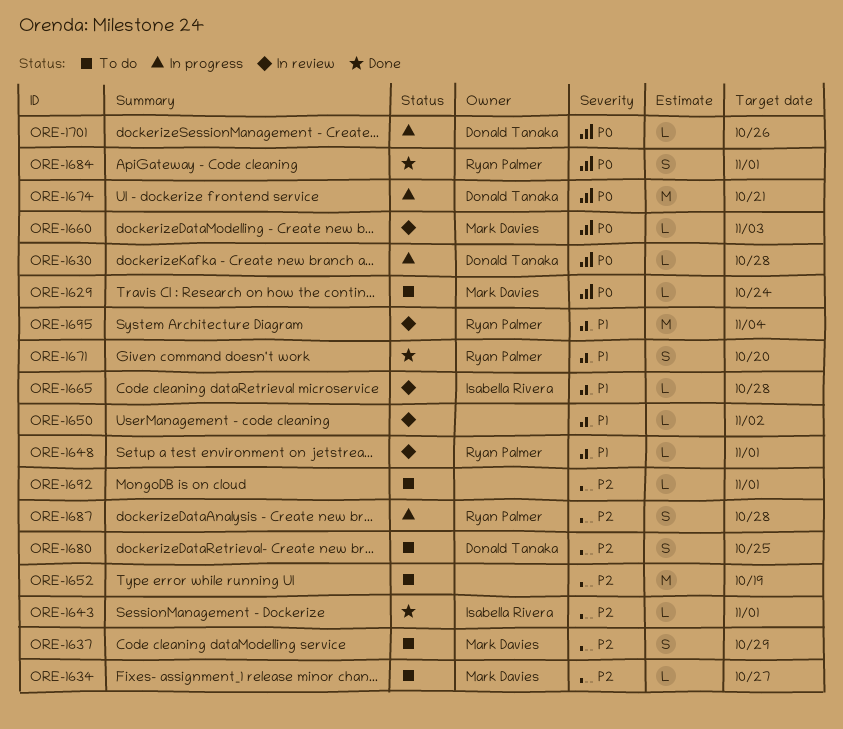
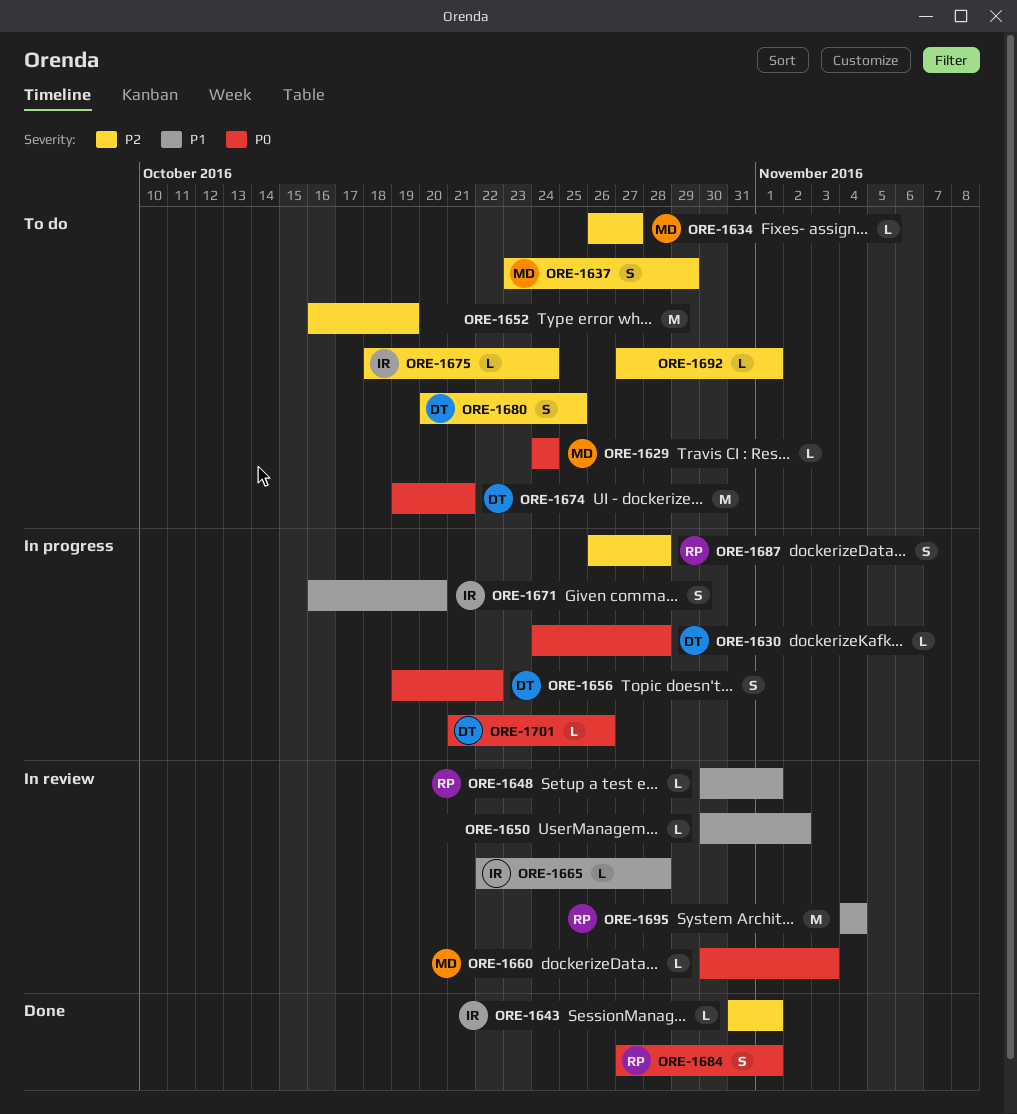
ORE-1656: none -> present
ORE-1671, status: Done -> In progress
ORE-1671, owner: Ryan Palmer -> Isabella Rivera
ORE-1674, status: In progress -> To do
ORE-1675: none -> present

